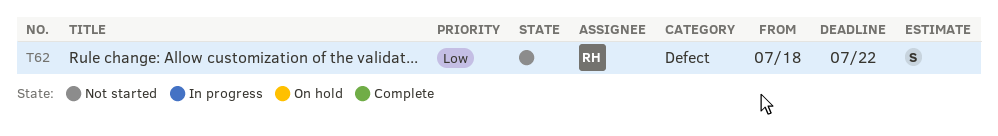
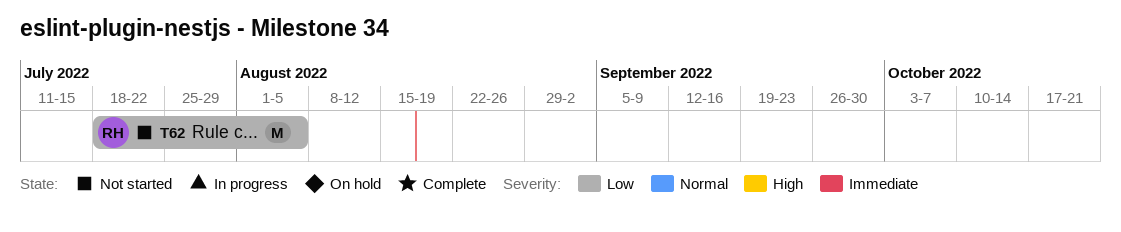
T62, estimate: S -> M
T62, due: Jul 22 -> Aug 5

